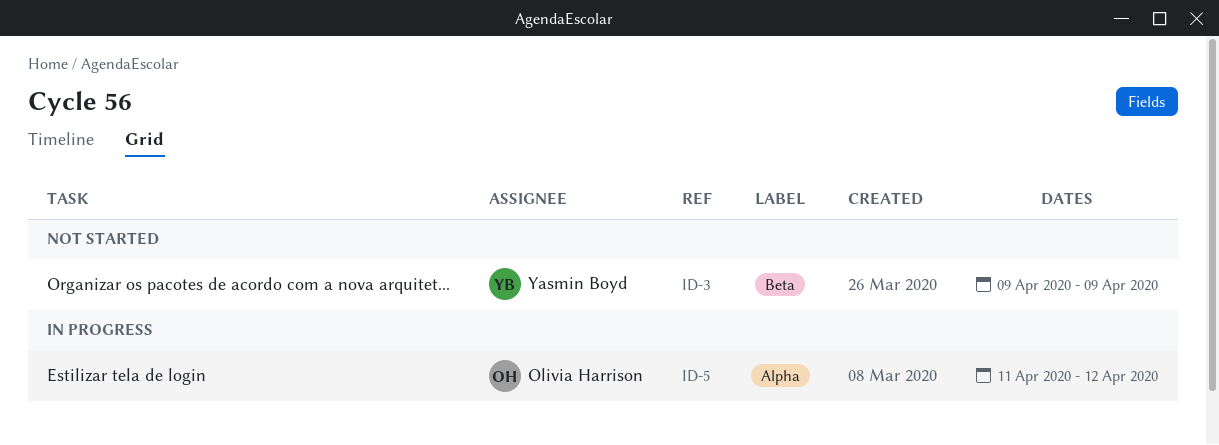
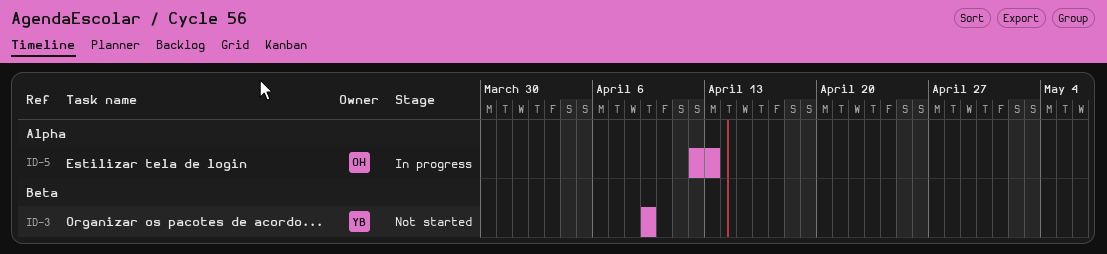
ID-5, start: Apr 11 -> Apr 12
ID-5, due: Apr 12 -> Apr 13

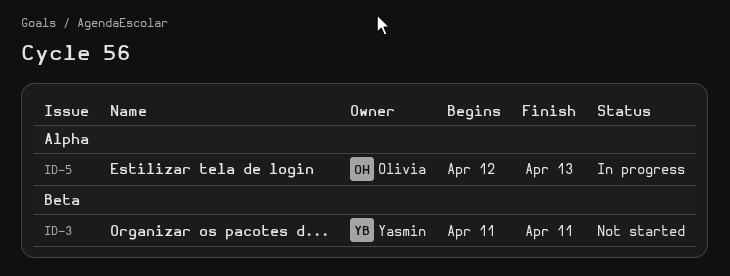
ID-3, start: Apr 9 -> Apr 11
ID-3, due: Apr 9 -> Apr 11

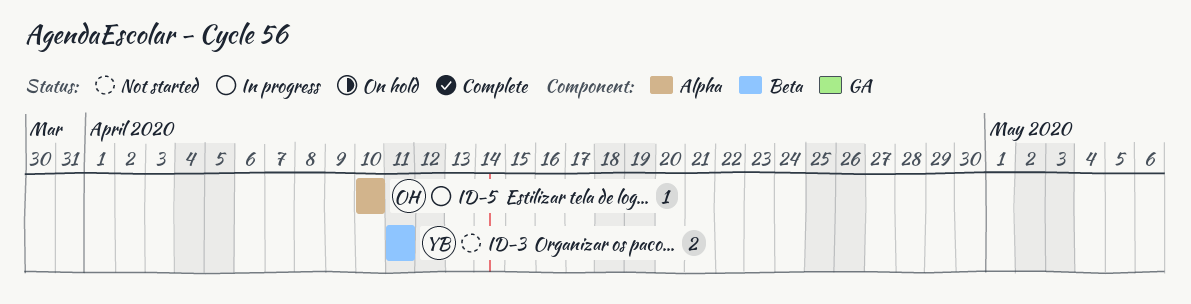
ID-5, start: Apr 12 -> Apr 10
ID-5, due: Apr 13 -> Apr 10

